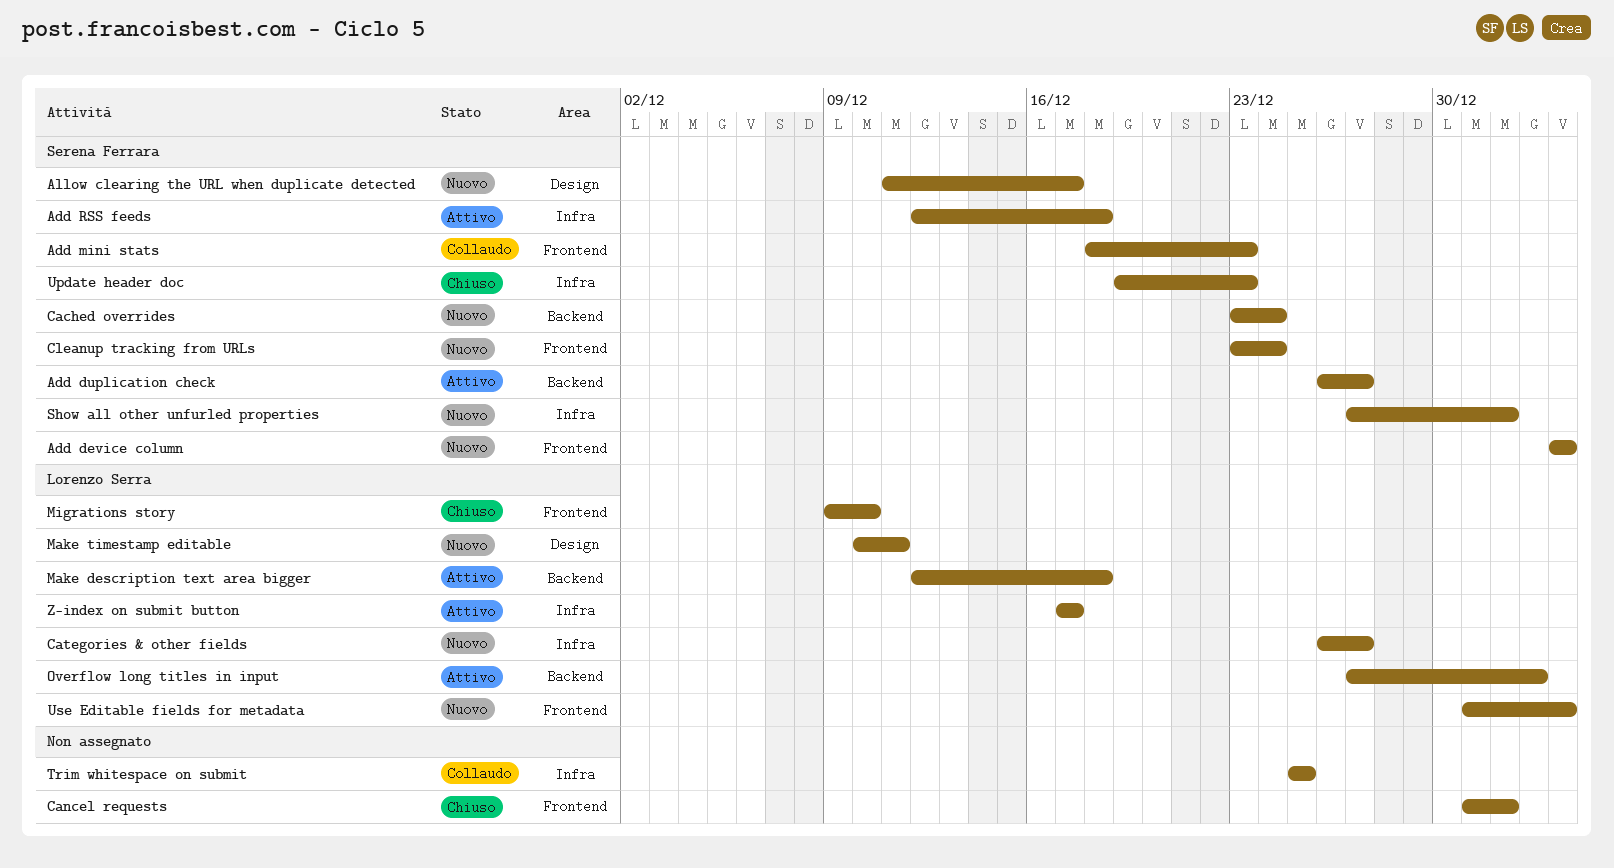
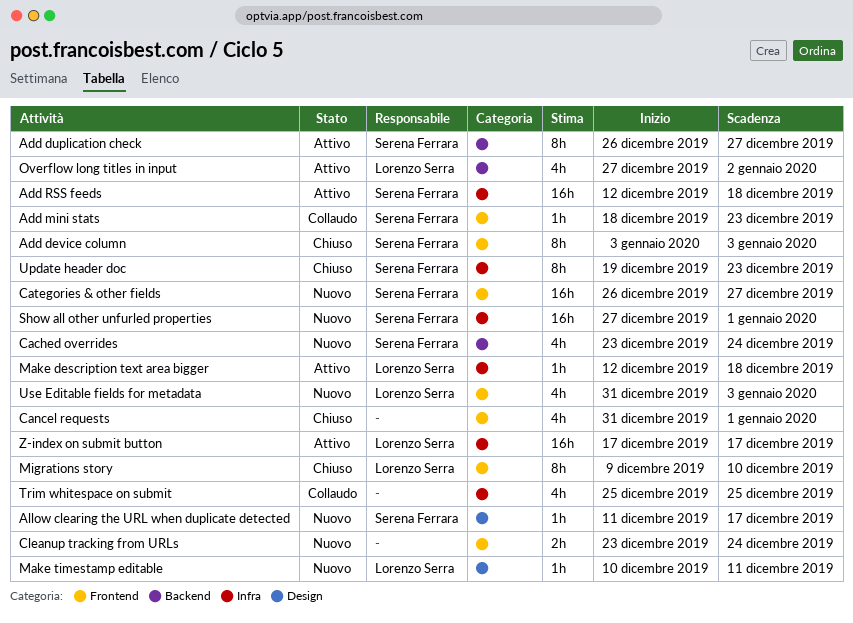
Add device column, status: Nuovo -> Chiuso
Categories & other fields, owner: Lorenzo Serra -> Serena Ferrara
Categories & other fields, label: Infra -> Frontend
Cleanup tracking from URLs, owner: Serena Ferrara -> none
Make description text area bigger, label: Backend -> Infra

